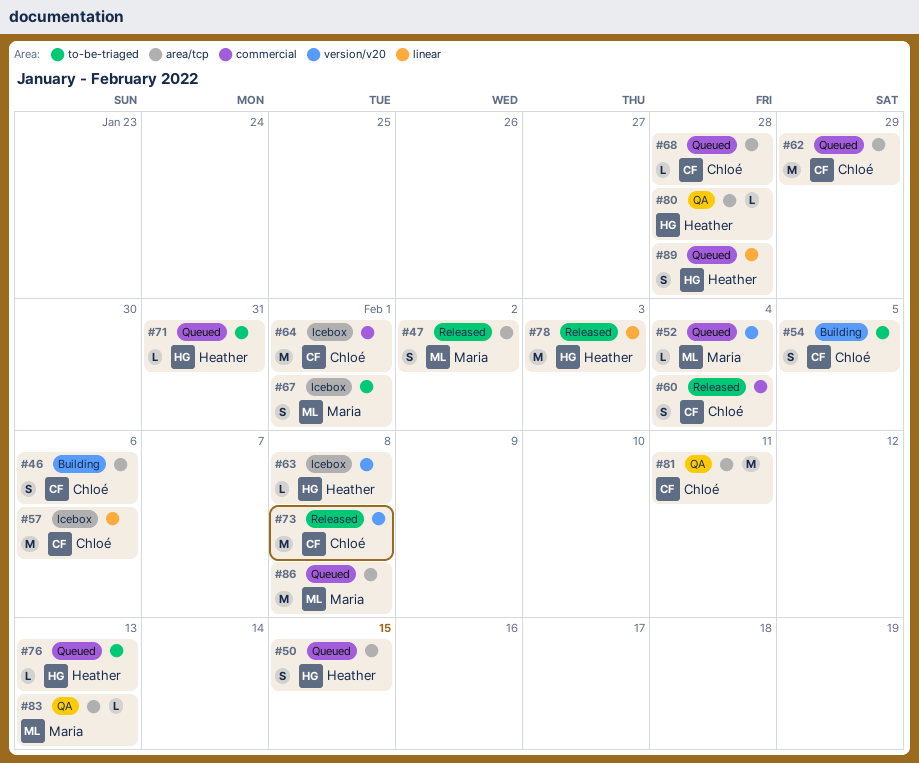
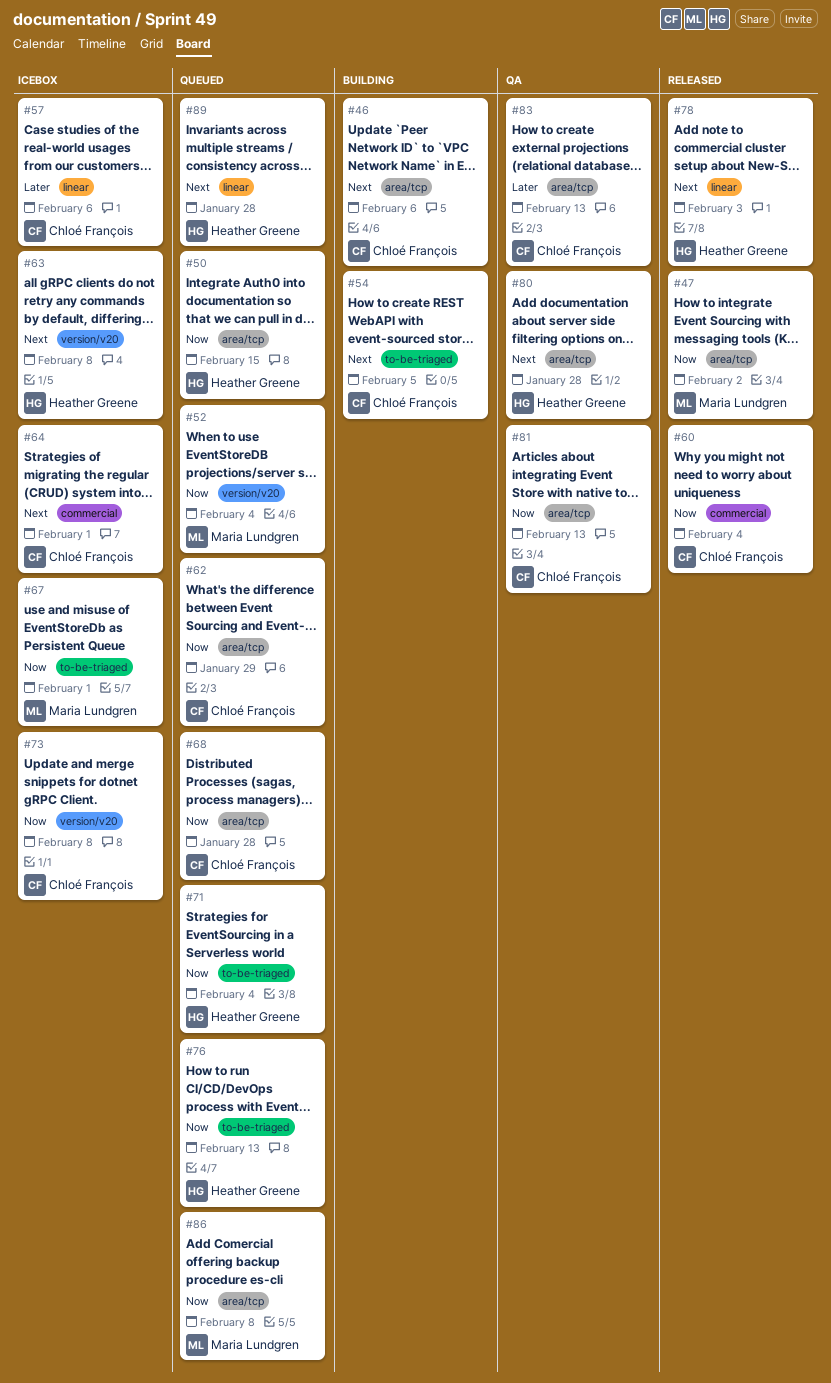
#71, due: Jan 31 -> Feb 4
#73, status: Released -> Icebox
#81, due: Feb 11 -> Feb 13
#83, owner: Maria Lundgren -> Chloé François

